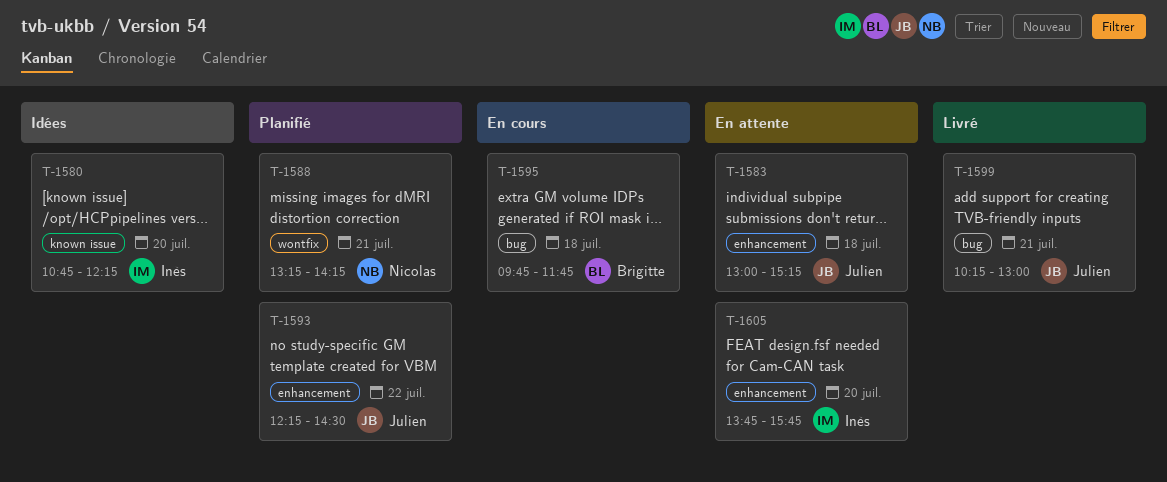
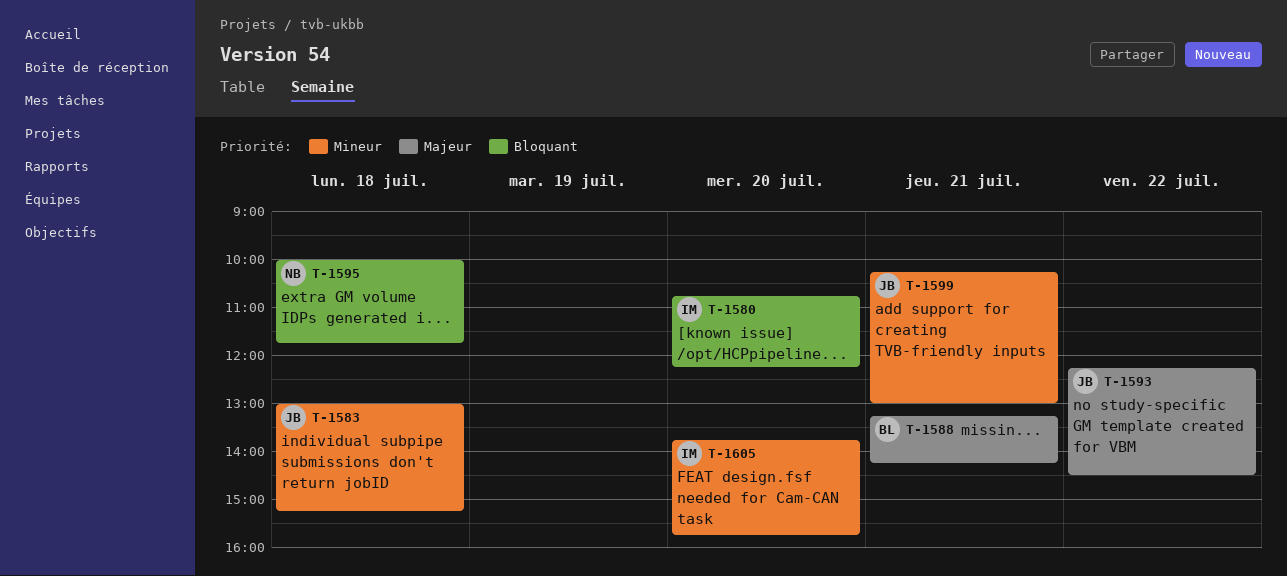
T-1588, owner: Nicolas -> Brigitte
T-1595, owner: Brigitte -> Nicolas
T-1595, begins: 09:45 -> 10:00

